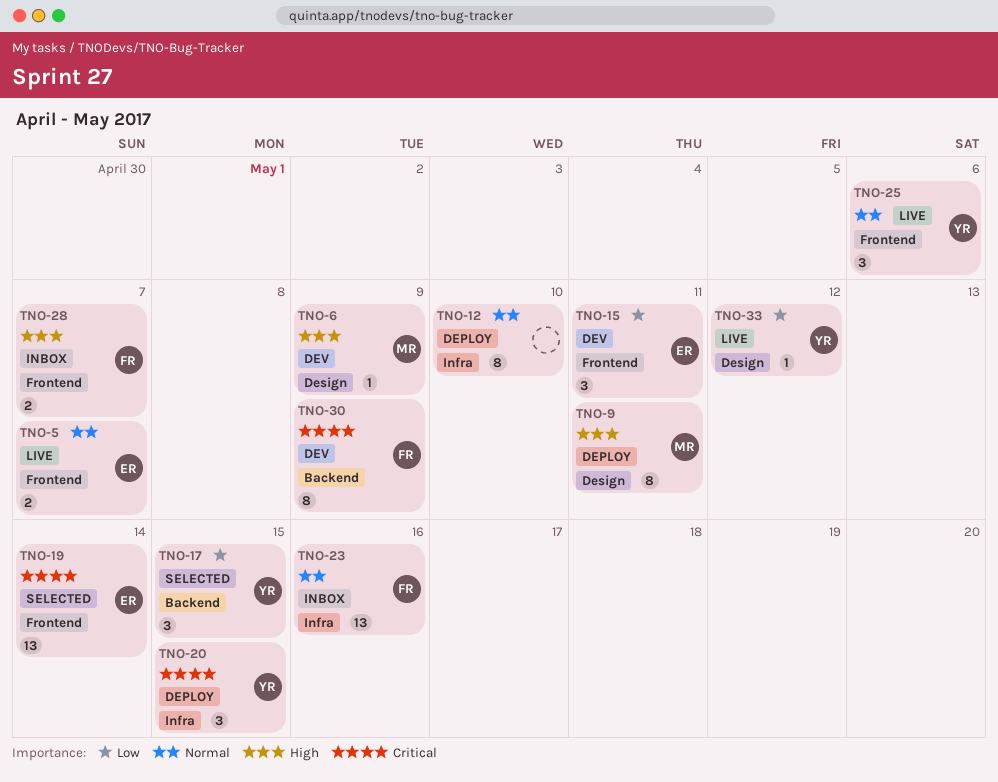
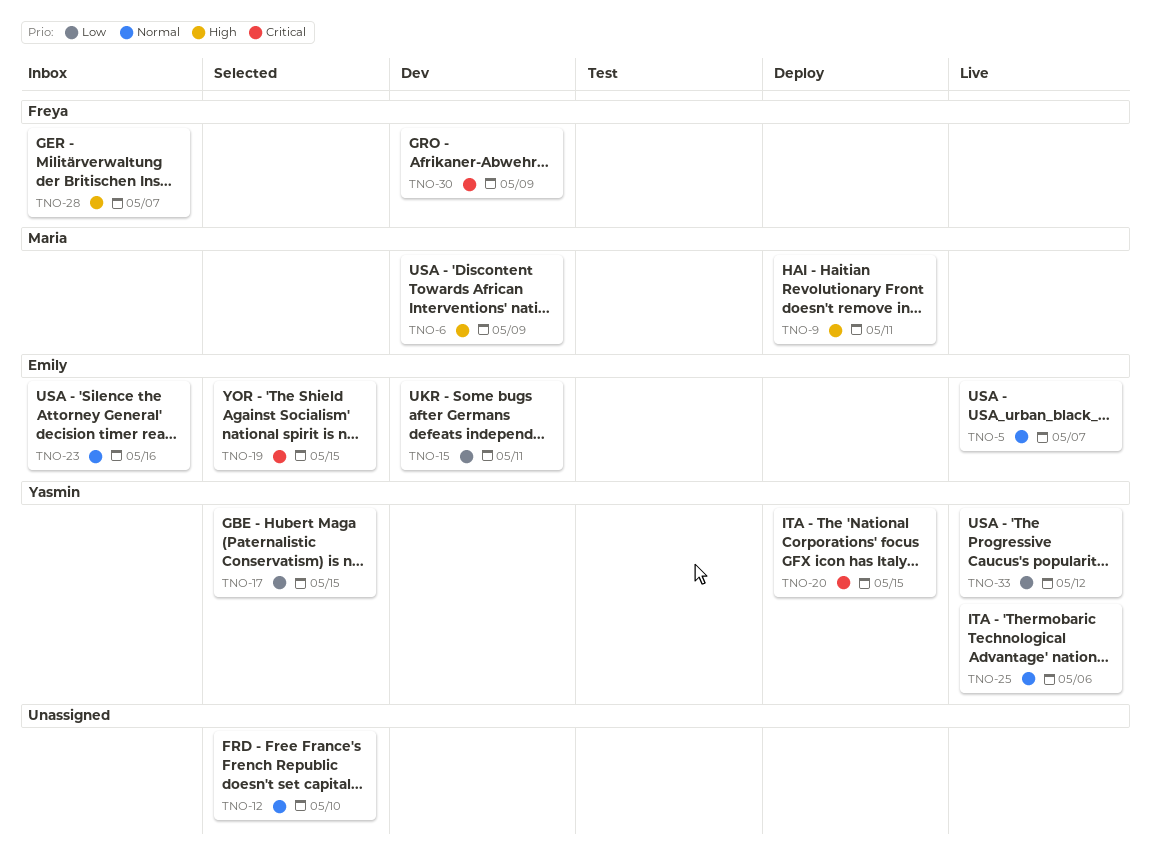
TNO-12, status: Deploy -> Selected
TNO-19, due: May 14 -> May 15
TNO-23, owner: Freya -> Emily

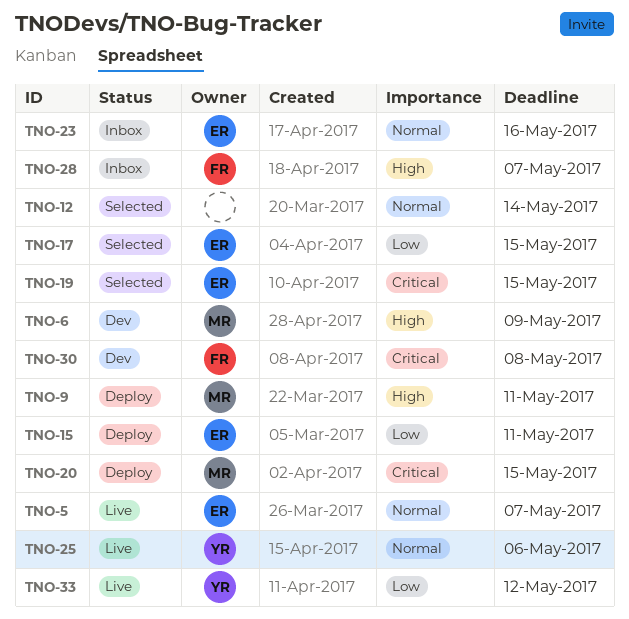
TNO-12, due: May 10 -> May 14
TNO-15, status: Dev -> Deploy
TNO-17, owner: Yasmin -> Emily
TNO-20, owner: Yasmin -> Maria
TNO-30, due: May 9 -> May 8

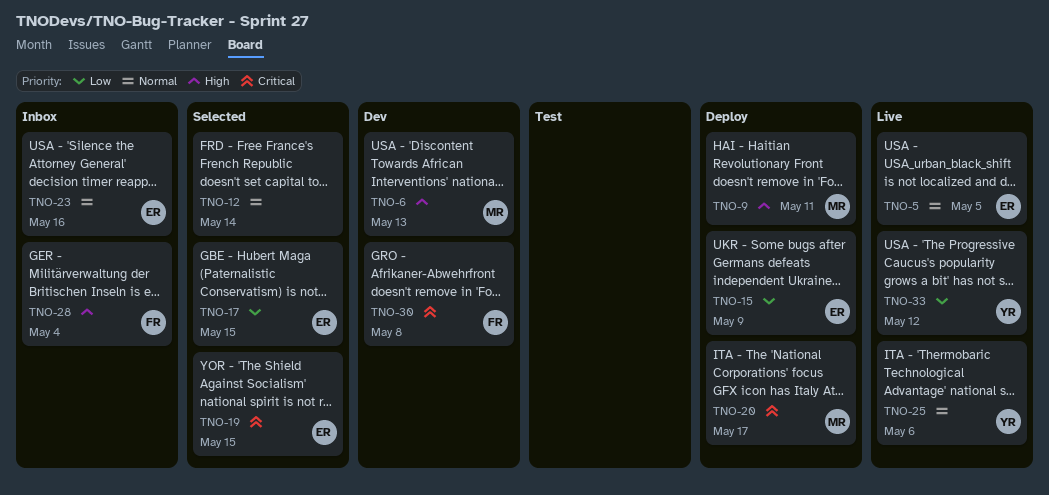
TNO-5, due: May 7 -> May 5
TNO-6, due: May 9 -> May 13
TNO-15, due: May 11 -> May 9
TNO-20, due: May 15 -> May 17
TNO-28, due: May 7 -> May 4

